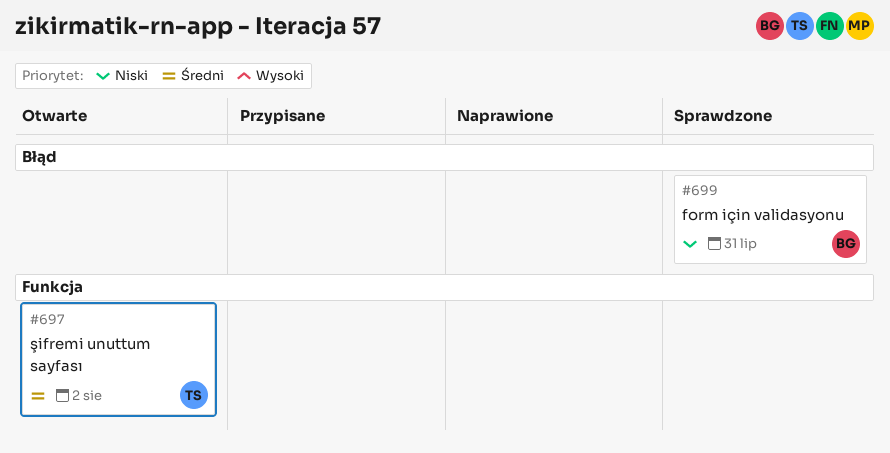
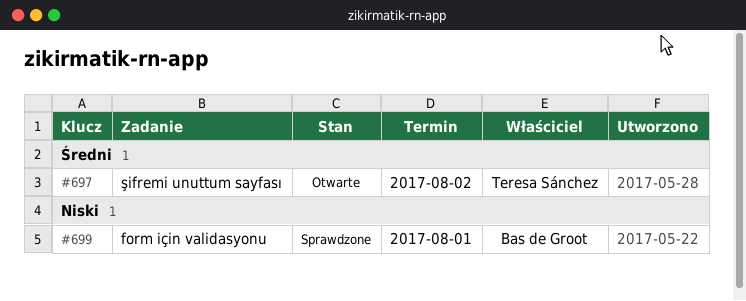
#699, due: Jul 31 -> Aug 1

